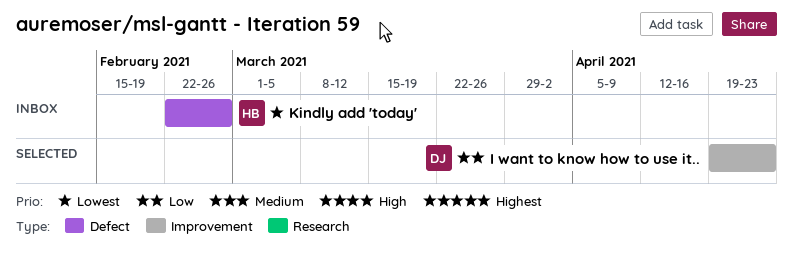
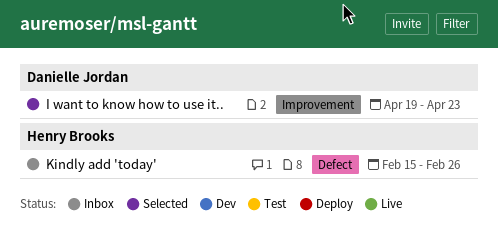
Kindly add 'today', start: Feb 22 -> Feb 15

